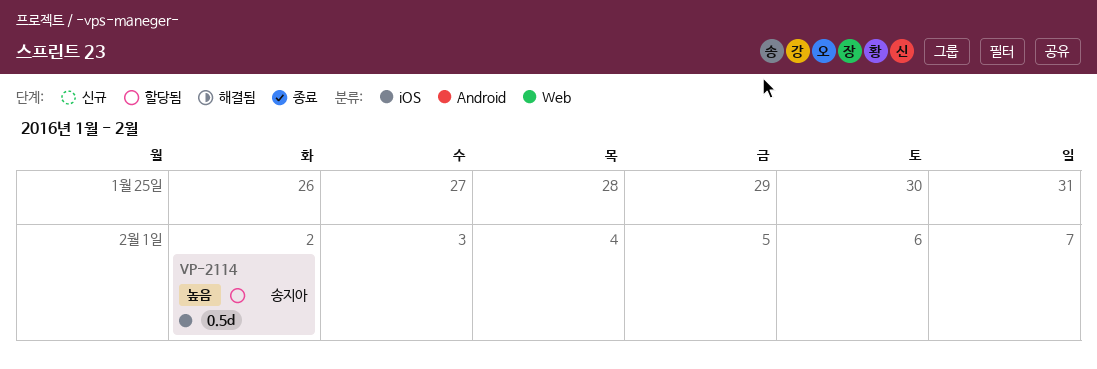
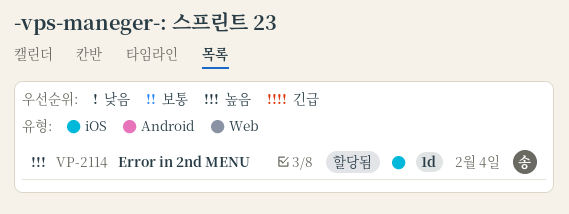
VP-2114, estimate: 0.5d -> 1d
VP-2114, due: Feb 2 -> Feb 4

